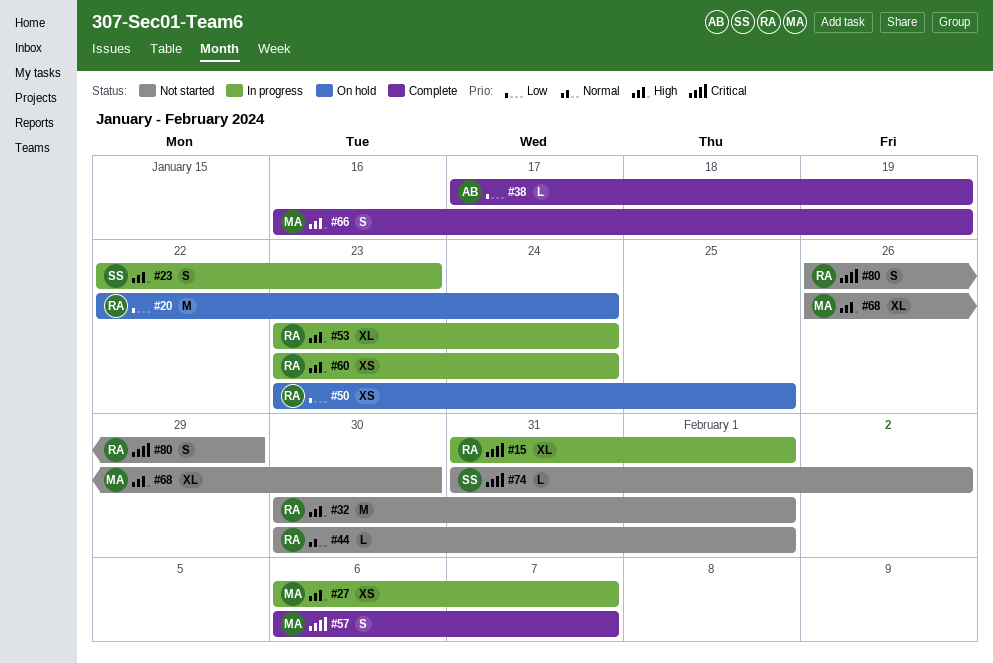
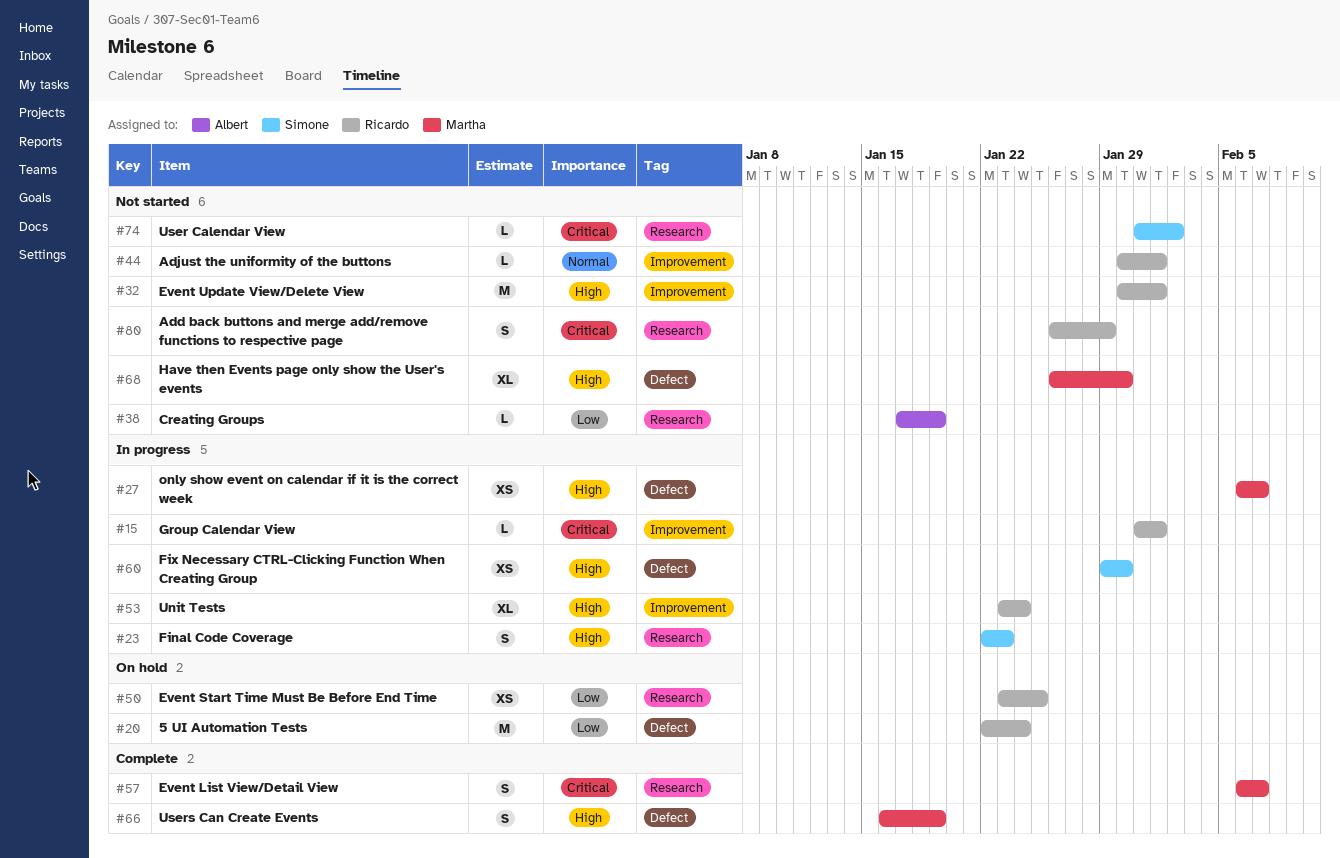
#15, estimate: XL -> L
#38, status: Complete -> Not started
#60, owner: Ricardo -> Simone
#60, start: Jan 23 -> Jan 29
#60, due: Jan 24 -> Jan 30

